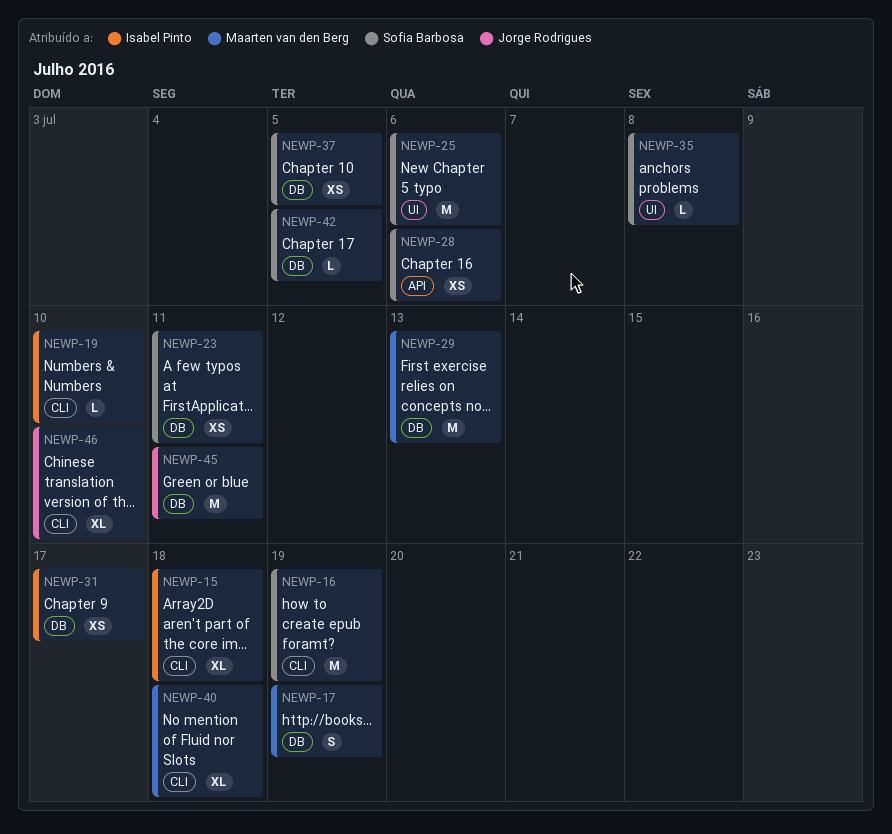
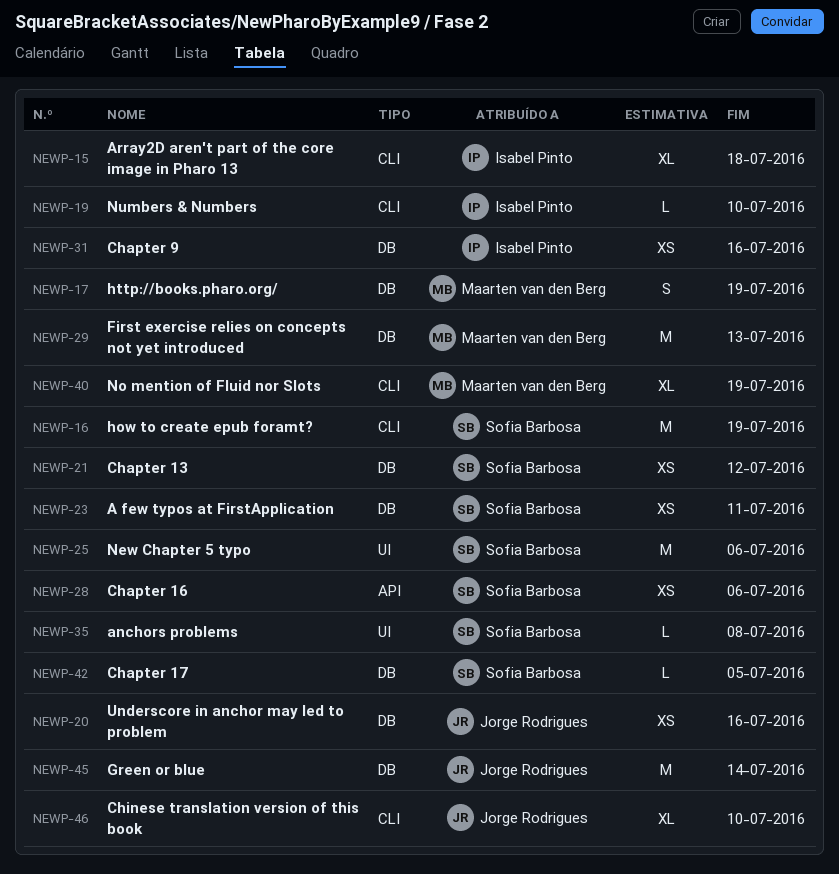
NEWP-20: none -> present
NEWP-21: none -> present
NEWP-31, due: Jul 17 -> Jul 16
NEWP-37: present -> none
NEWP-40, due: Jul 18 -> Jul 19
NEWP-45, due: Jul 11 -> Jul 14

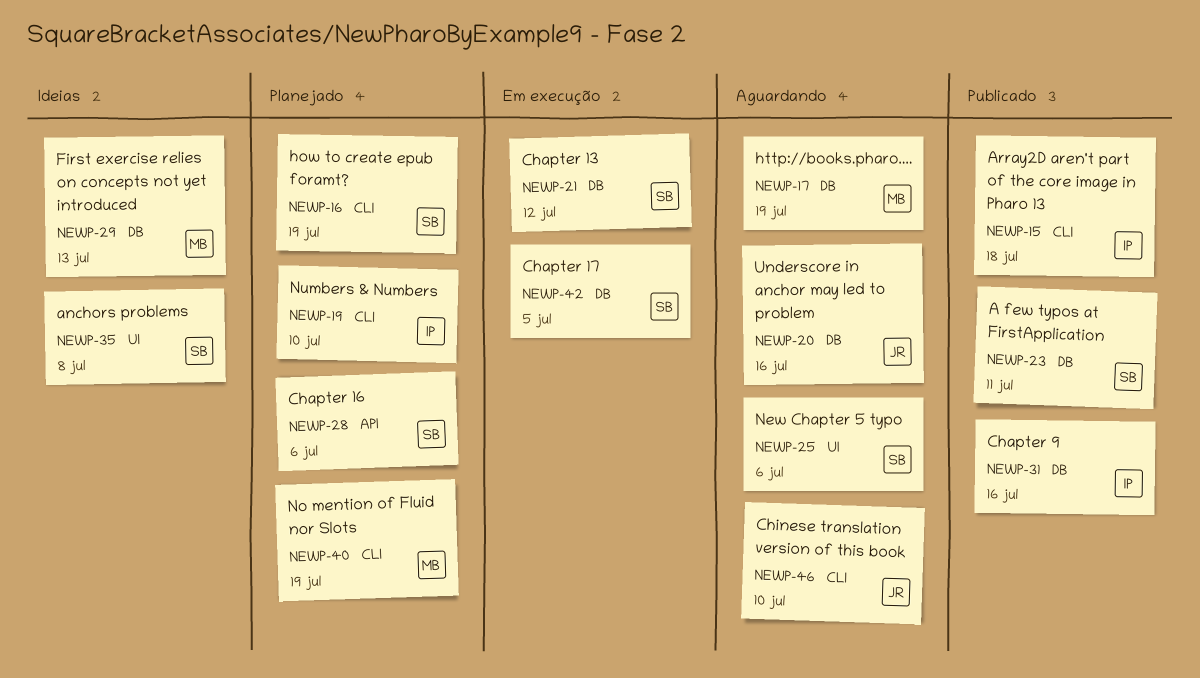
NEWP-45: present -> none

